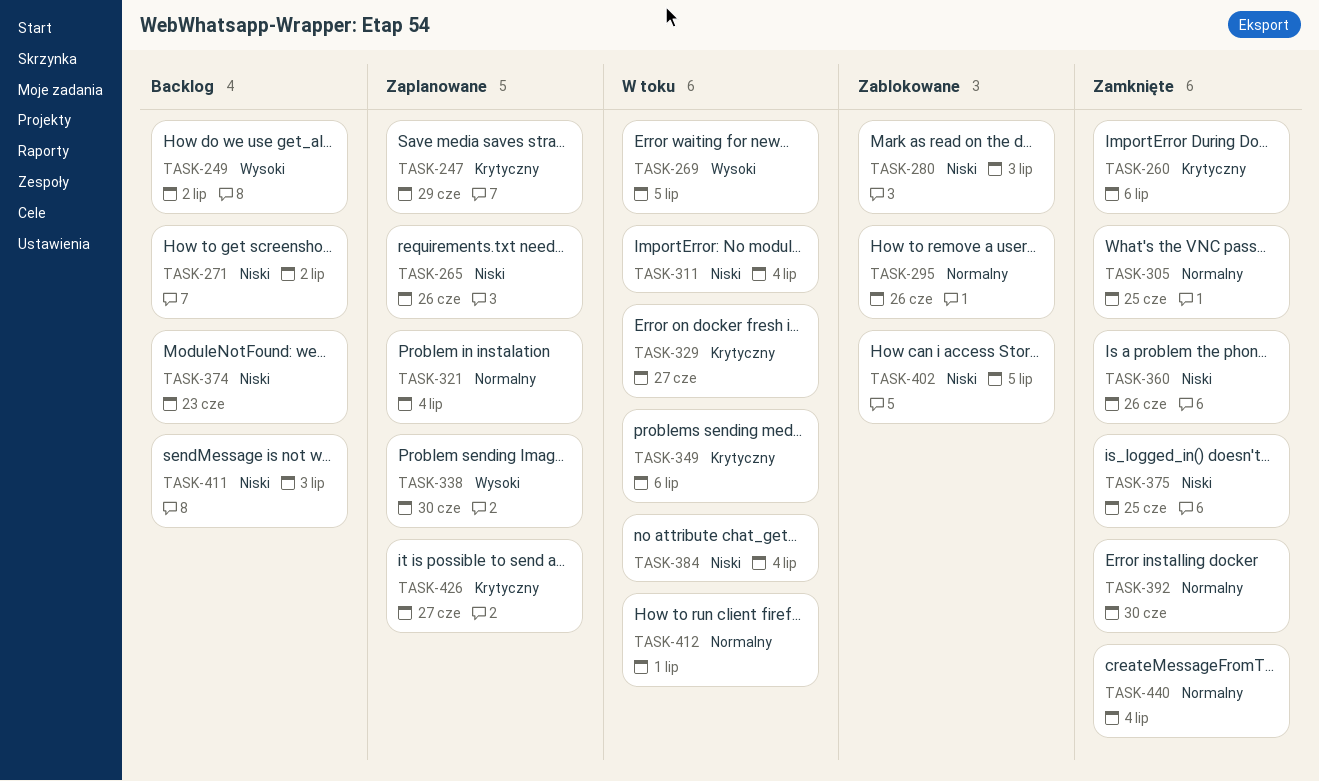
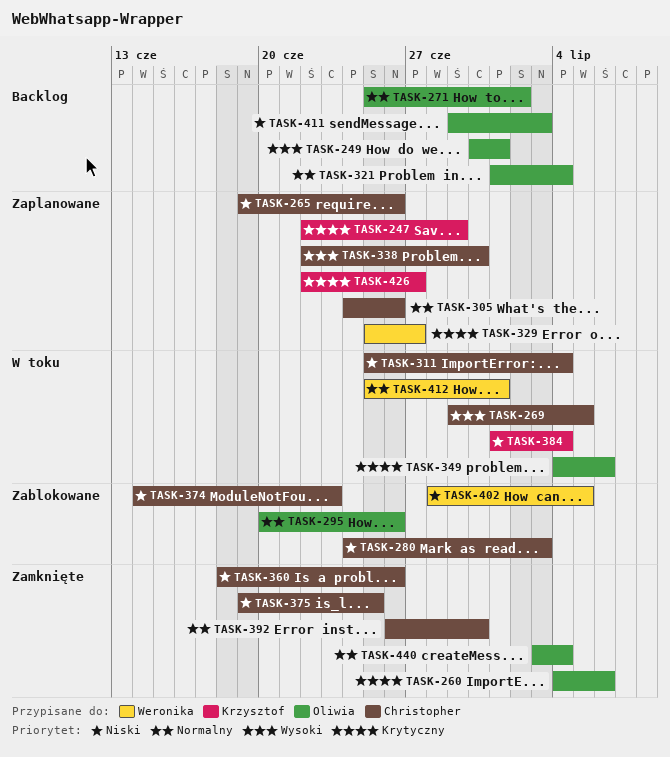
TASK-249, due: Jul 2 -> Jul 1
TASK-271, priority: Niski -> Normalny
TASK-305, status: Zamknięte -> Zaplanowane
TASK-305, due: Jun 25 -> Jun 26
TASK-321, status: Zaplanowane -> Backlog
TASK-329, status: W toku -> Zaplanowane
TASK-374, status: Backlog -> Zablokowane

